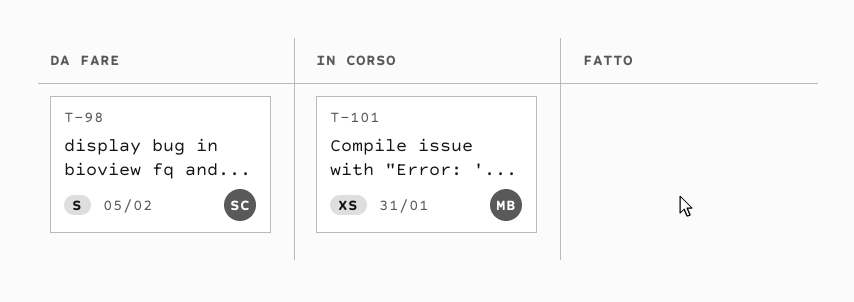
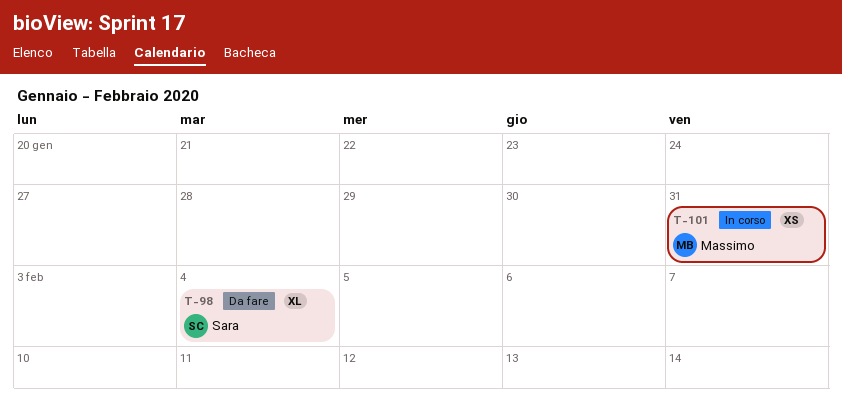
T-98, estimate: S -> XL
T-98, due: Feb 5 -> Feb 4

